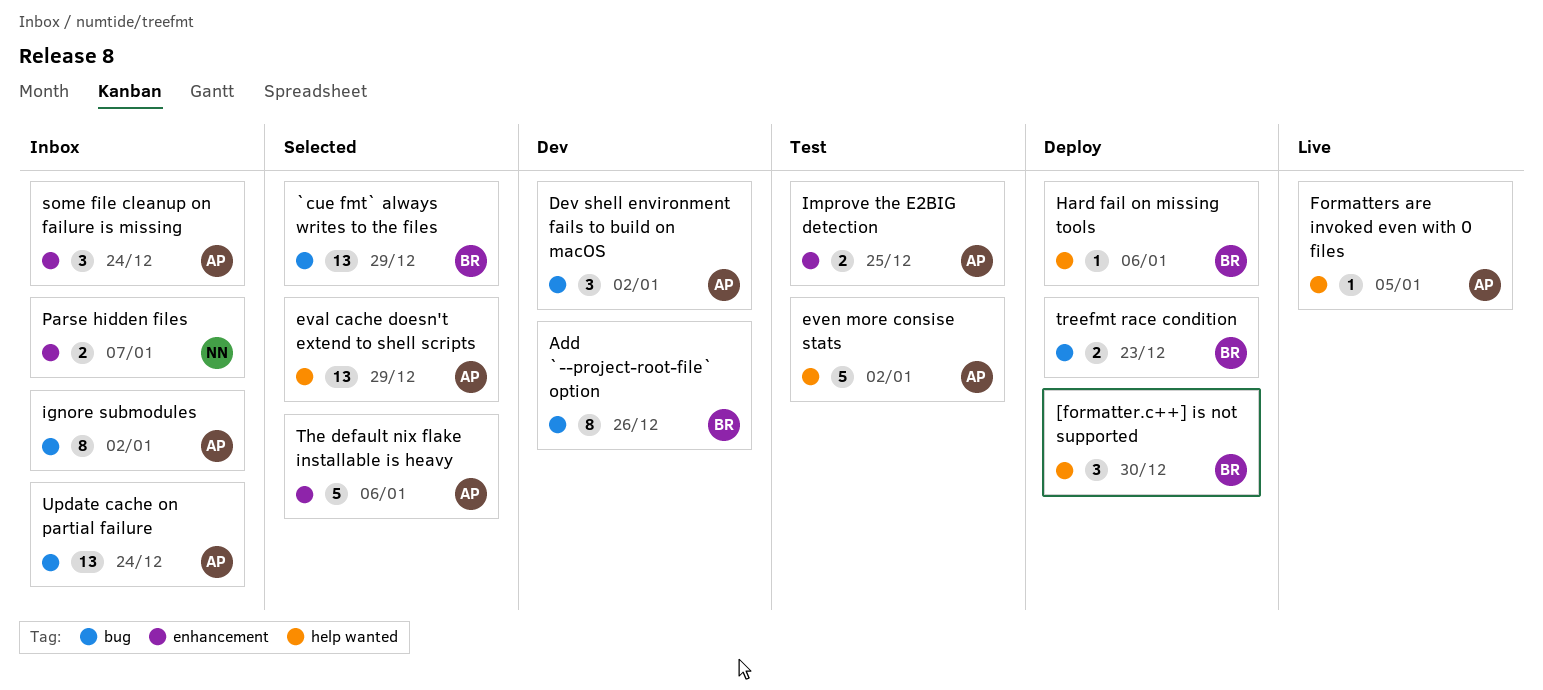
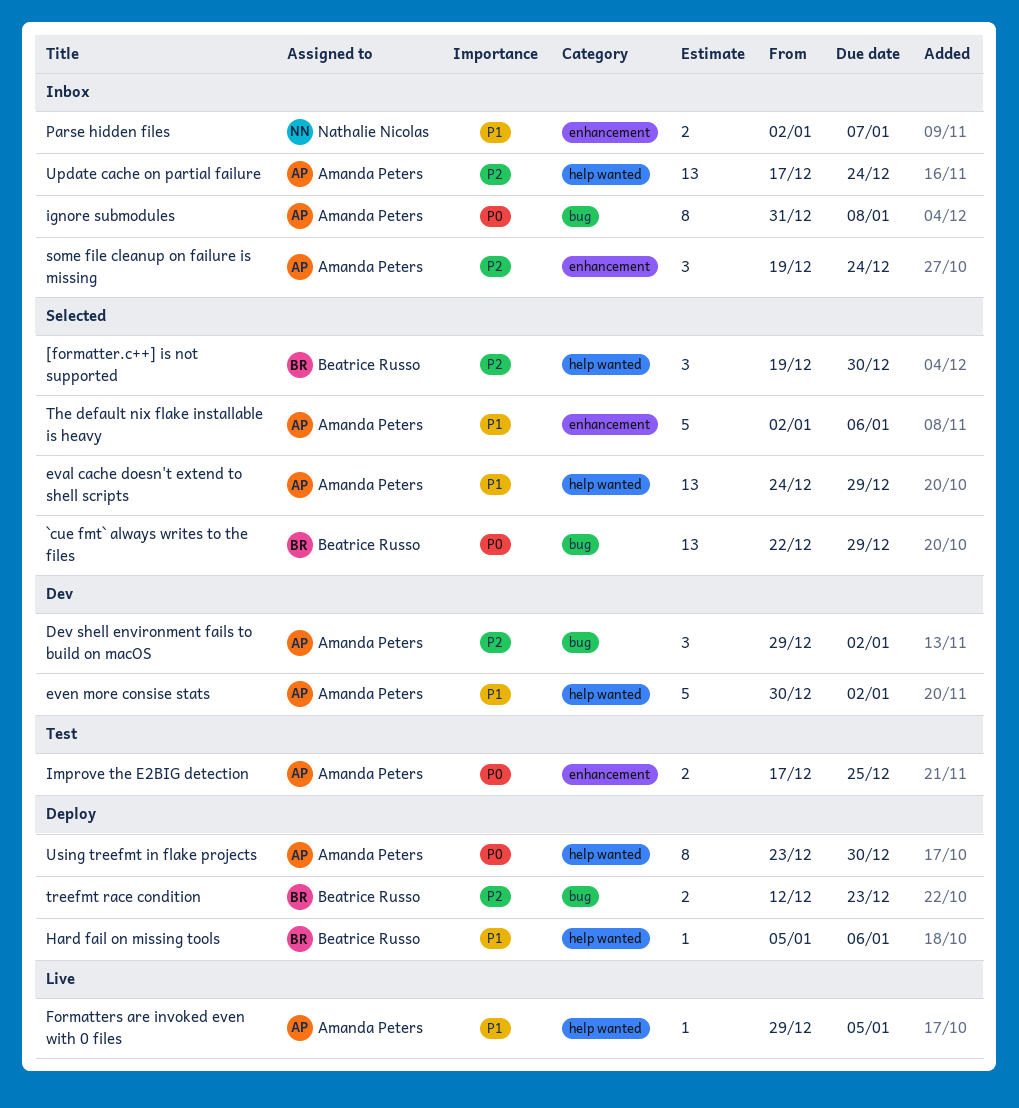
[formatter.c++] is not supported, status: Deploy -> Selected
Add `--project-root-file` option: present -> none
even more consise stats, status: Test -> Dev
ignore submodules, due: Jan 2 -> Jan 8
Update cache on partial failure, label: bug -> help wanted
Using treefmt in flake projects: none -> present

